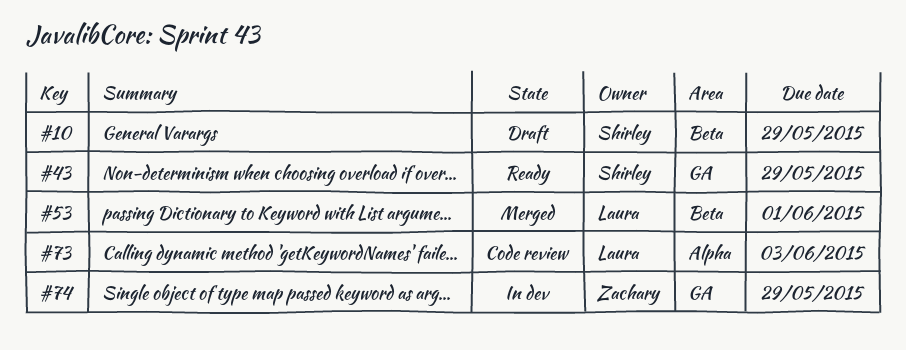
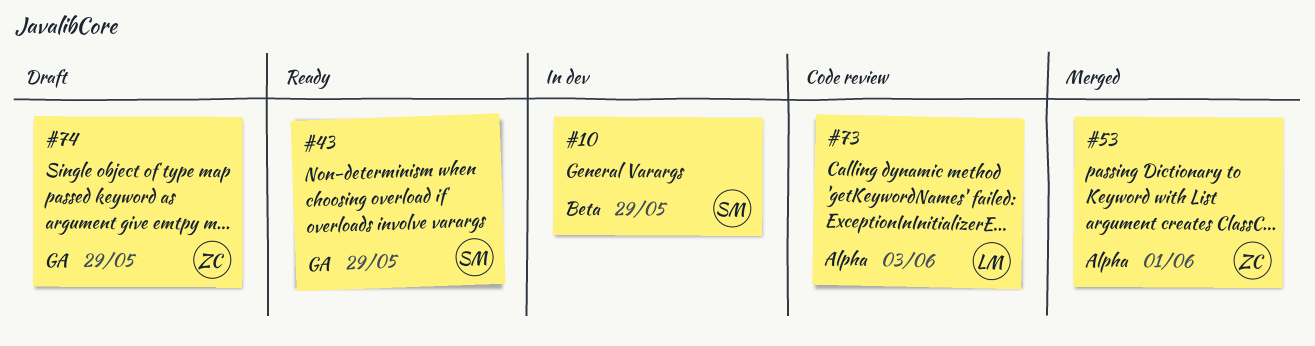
#10, status: Draft -> In dev
#53, owner: Laura -> Zachary
#53, label: Beta -> Alpha
#74, status: In dev -> Draft

